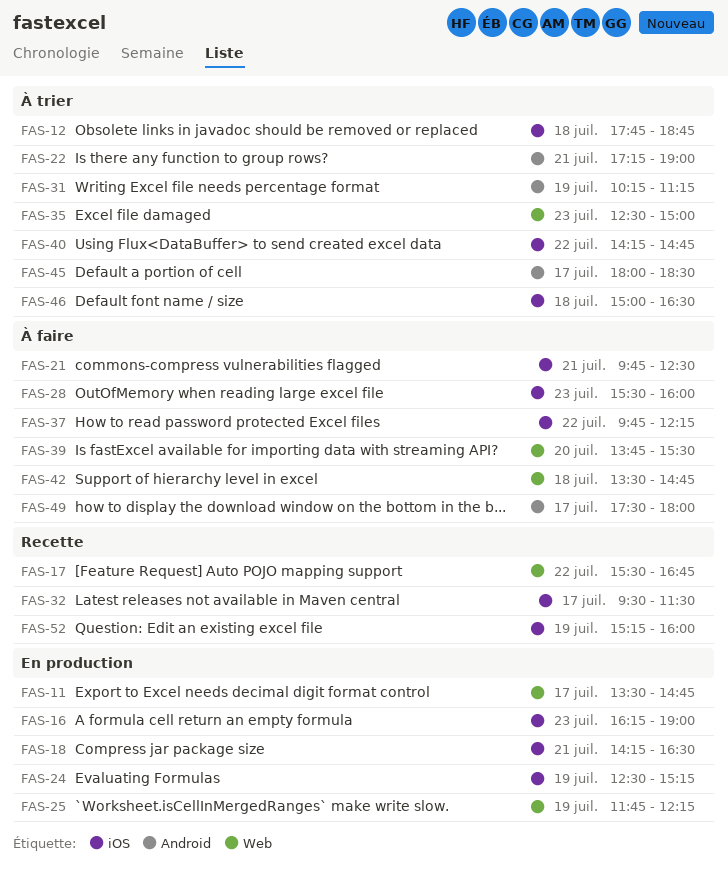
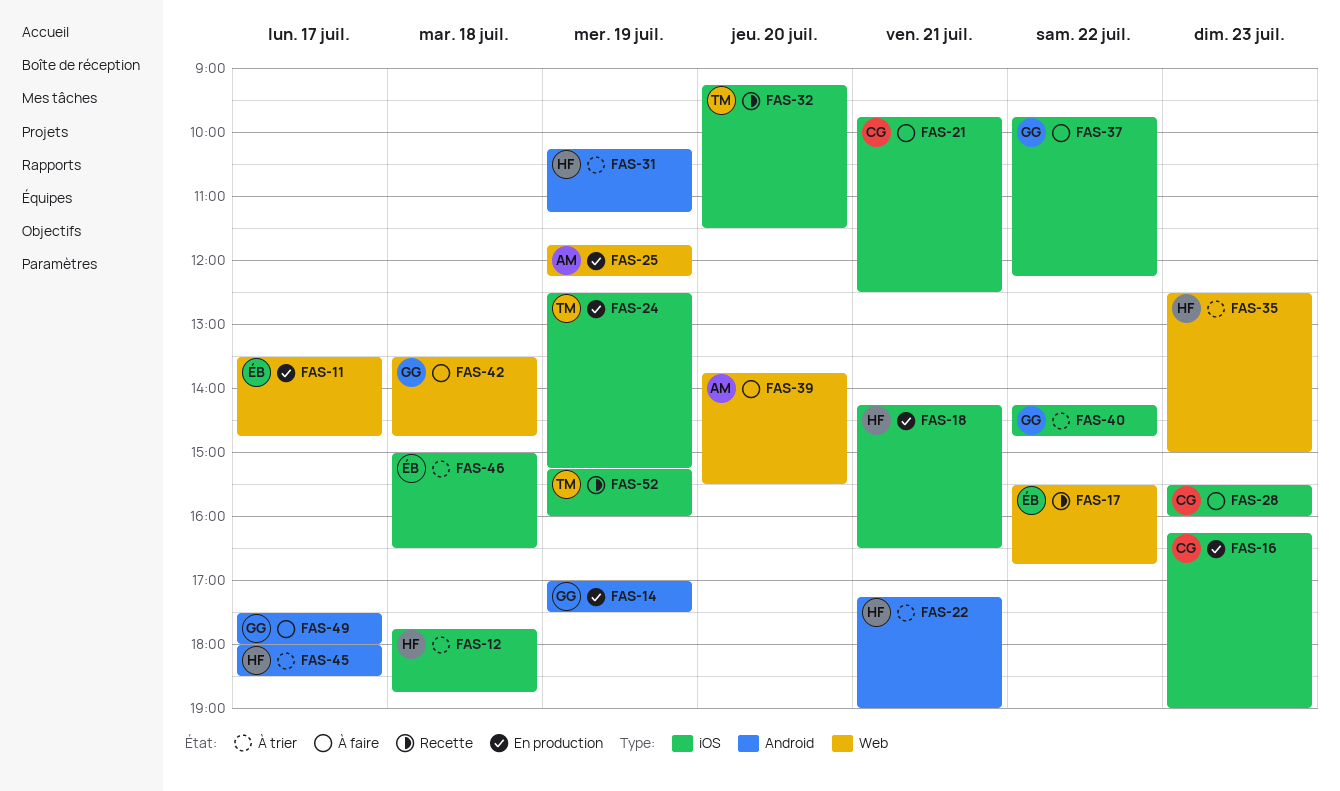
FAS-14: none -> present
FAS-32, day: Jul 17 -> Jul 20
FAS-32, begins: 09:30 -> 09:15

